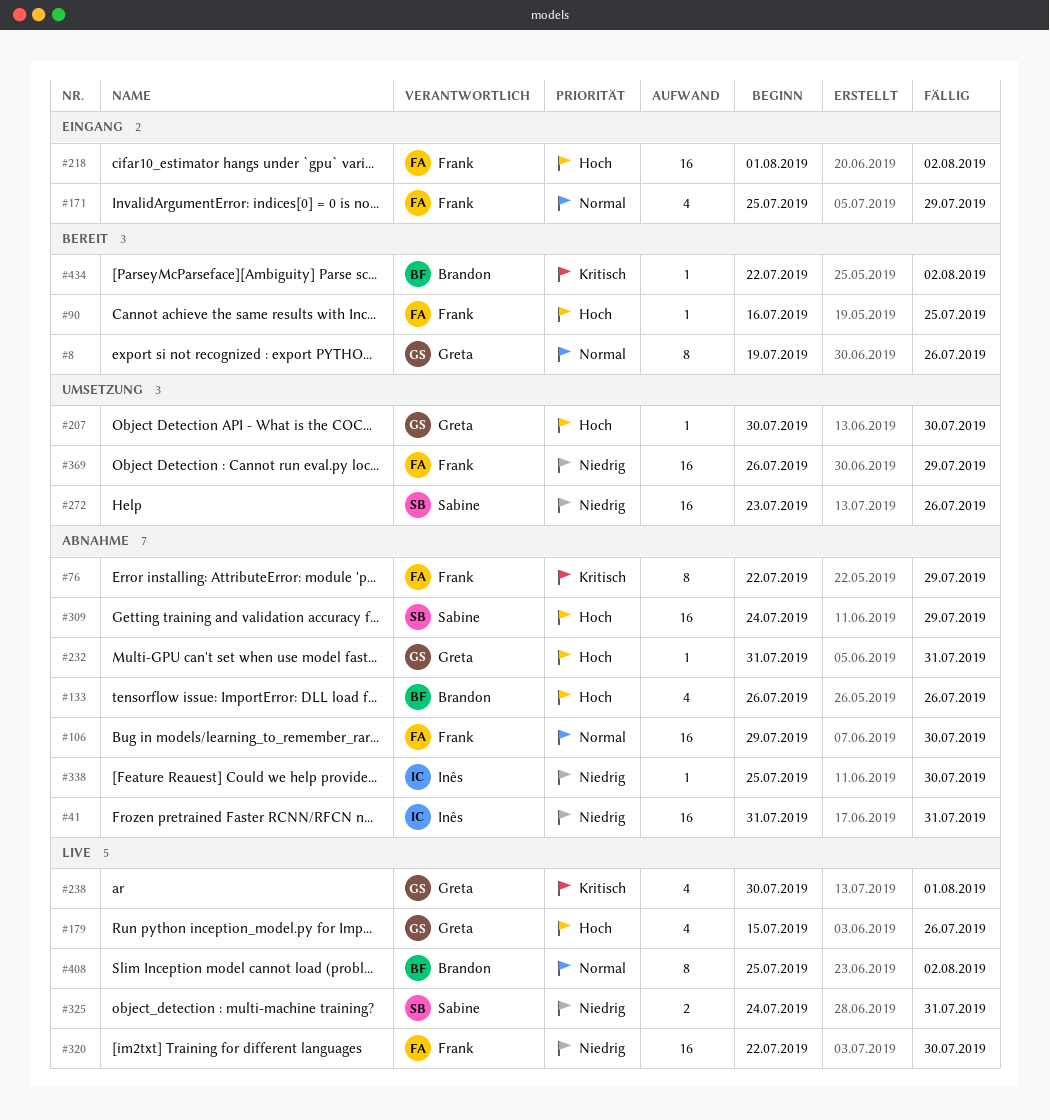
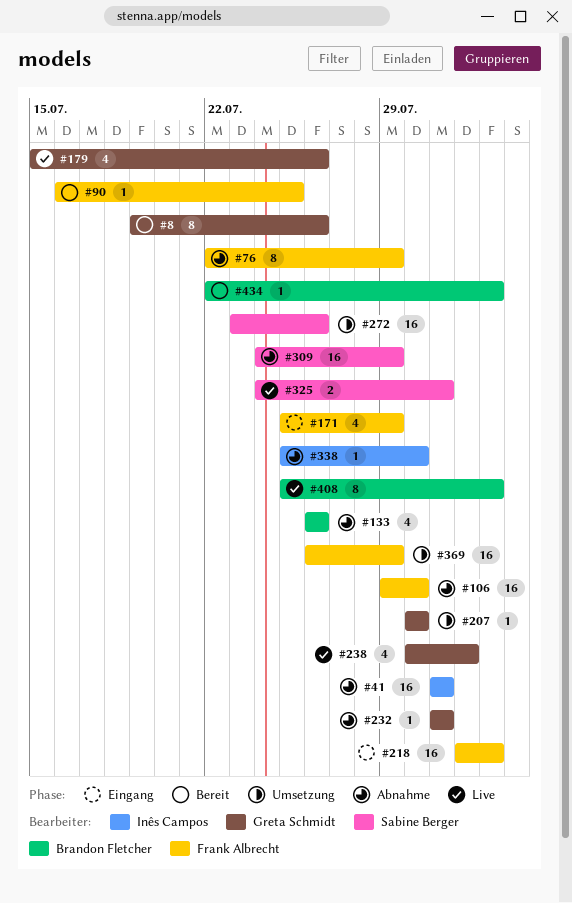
#320: present -> none

